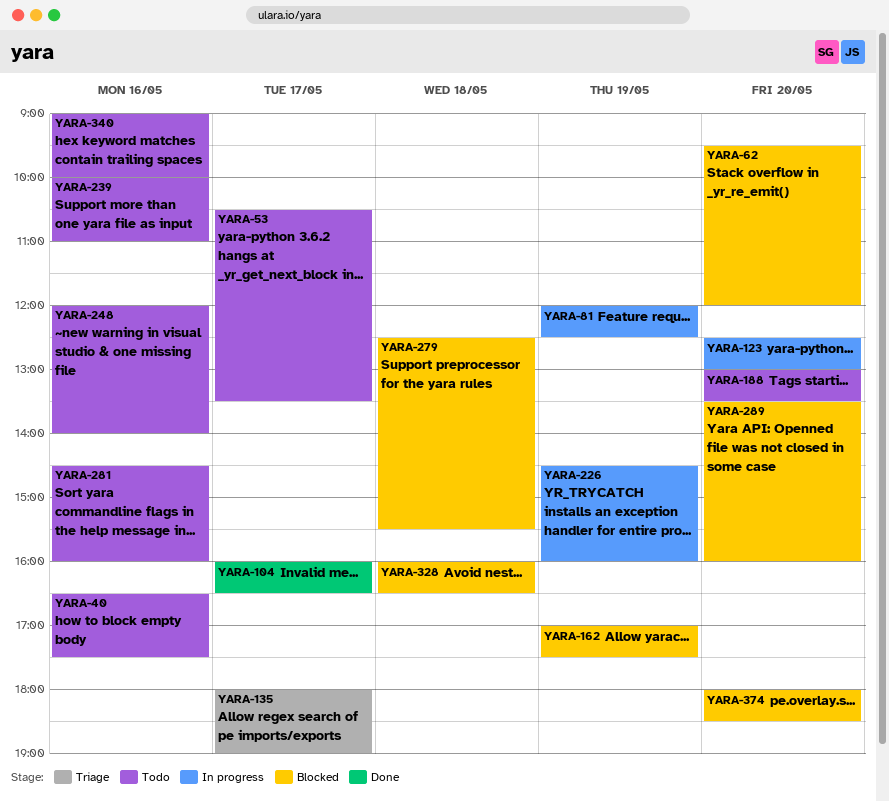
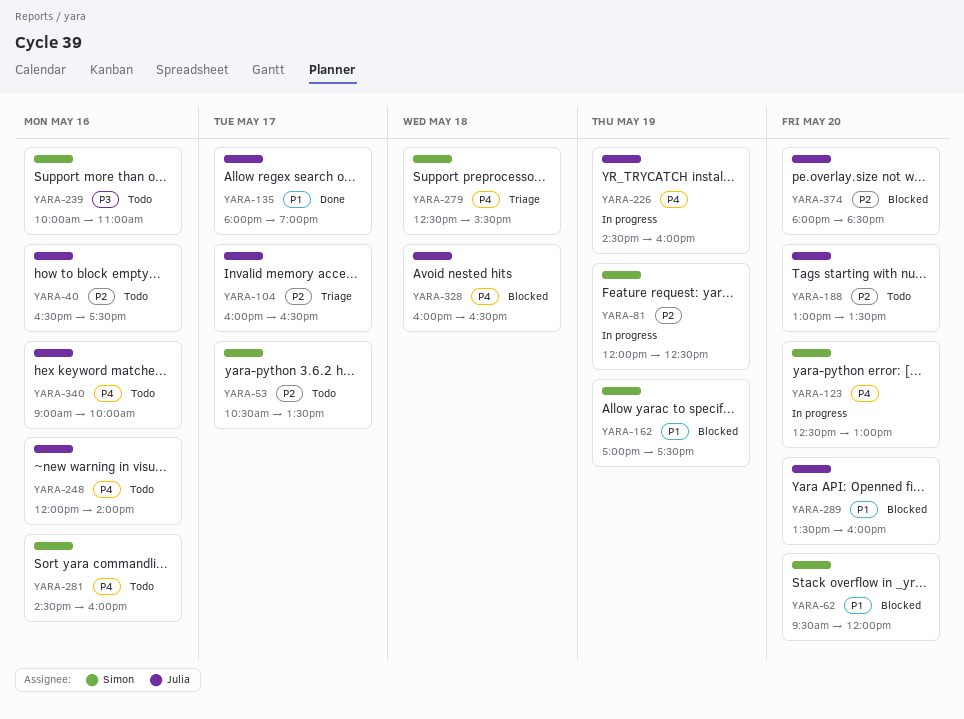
YARA-104, status: Done -> Triage
YARA-135, status: Triage -> Done
YARA-279, status: Blocked -> Triage

